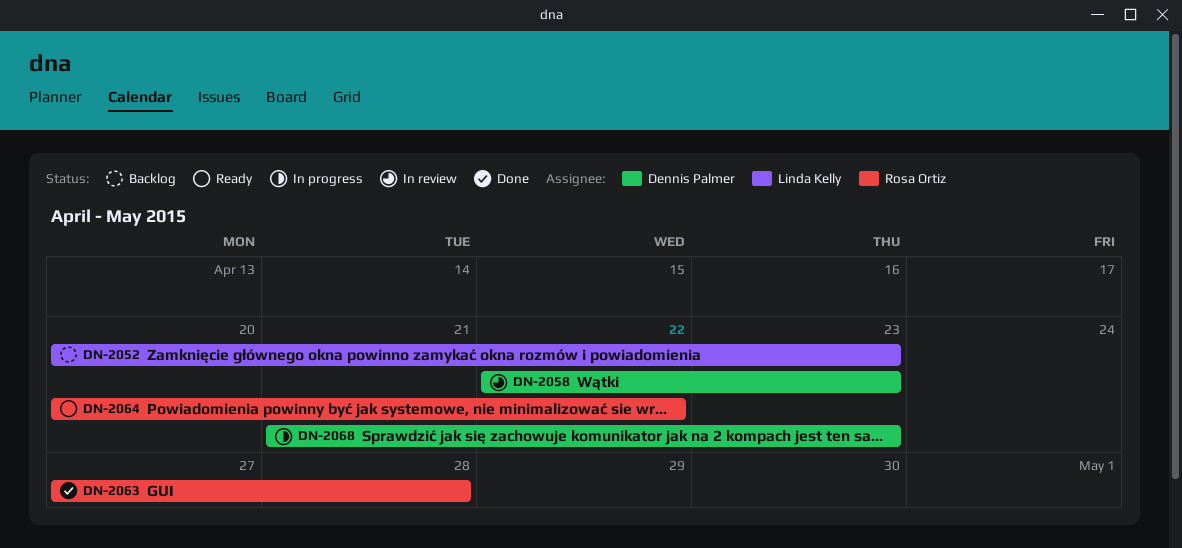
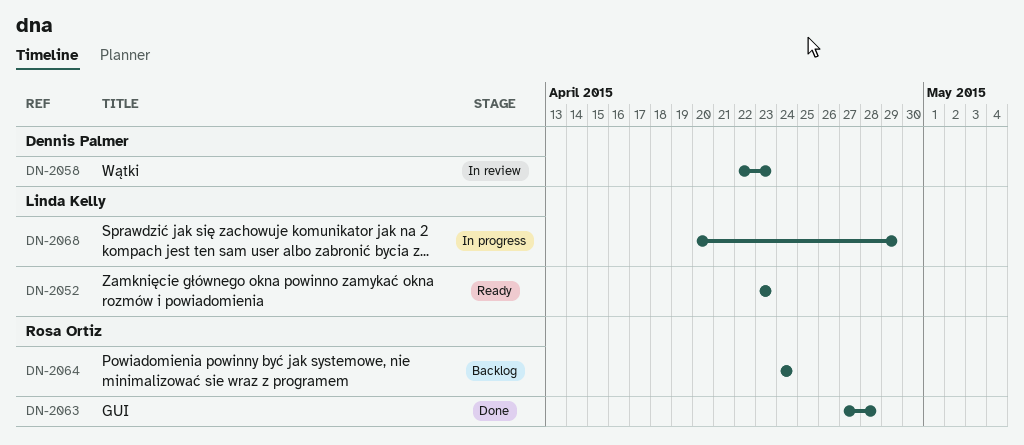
DN-2052, status: Backlog -> Ready
DN-2052, start: Apr 20 -> Apr 23
DN-2064, status: Ready -> Backlog
DN-2064, start: Apr 20 -> Apr 24
DN-2064, due: Apr 22 -> Apr 24
DN-2068, owner: Dennis Palmer -> Linda Kelly
DN-2068, start: Apr 21 -> Apr 20
DN-2068, due: Apr 23 -> Apr 29

